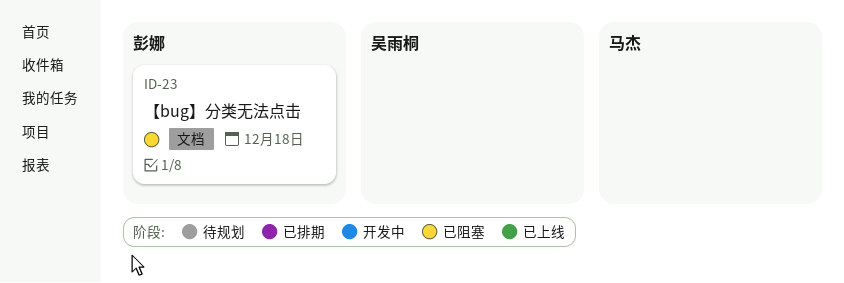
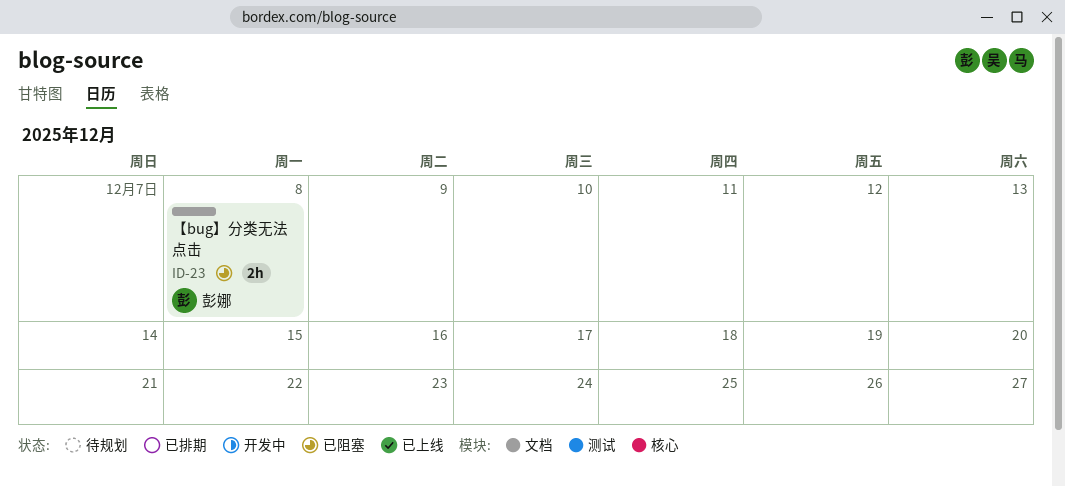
ID-23, due: Dec 18 -> Dec 8

